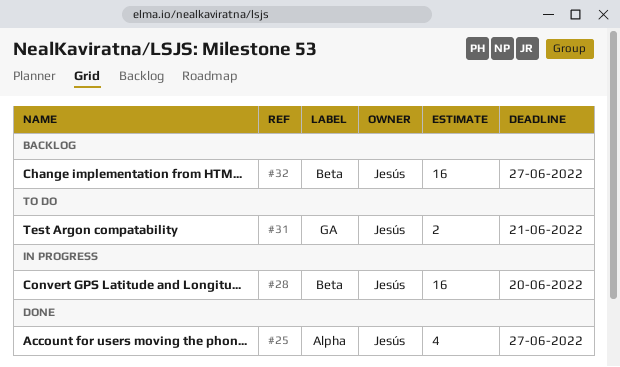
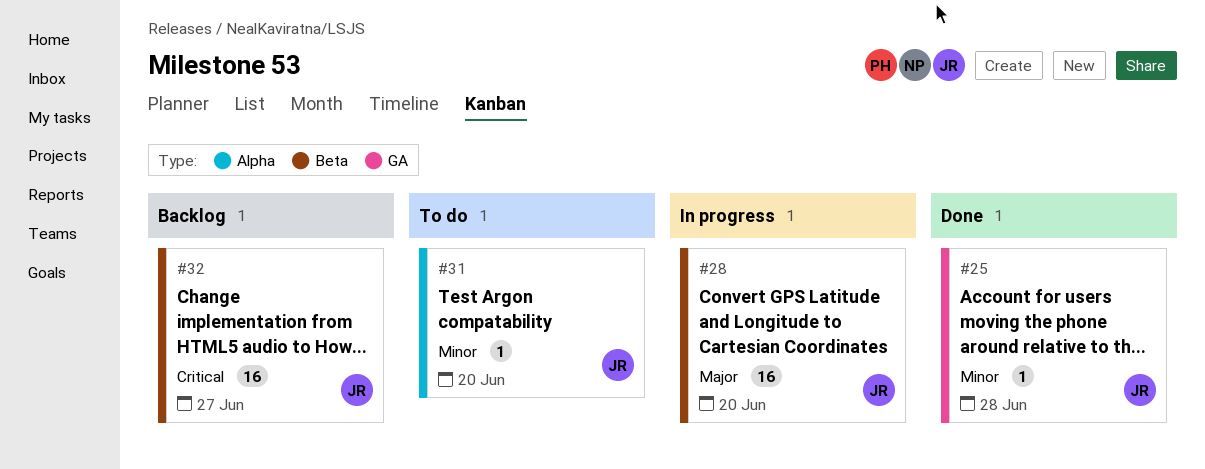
#25, label: Alpha -> GA
#25, estimate: 4 -> 1
#25, due: Jun 27 -> Jun 28
#31, label: GA -> Alpha
#31, estimate: 2 -> 1
#31, due: Jun 21 -> Jun 20

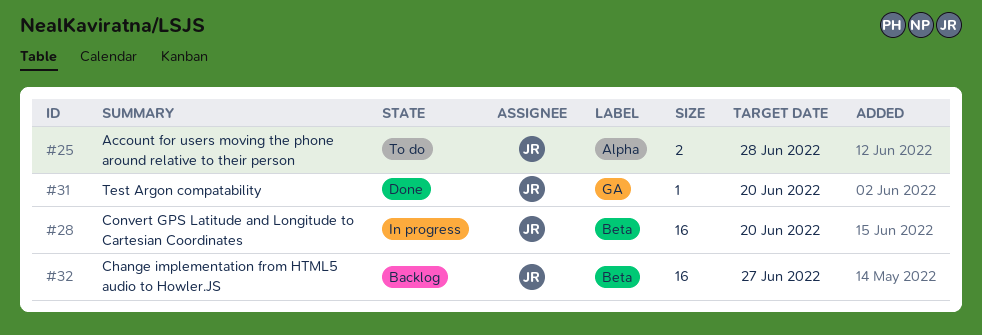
#25, status: Done -> To do
#25, label: GA -> Alpha
#25, estimate: 1 -> 2
#31, status: To do -> Done
#31, label: Alpha -> GA

